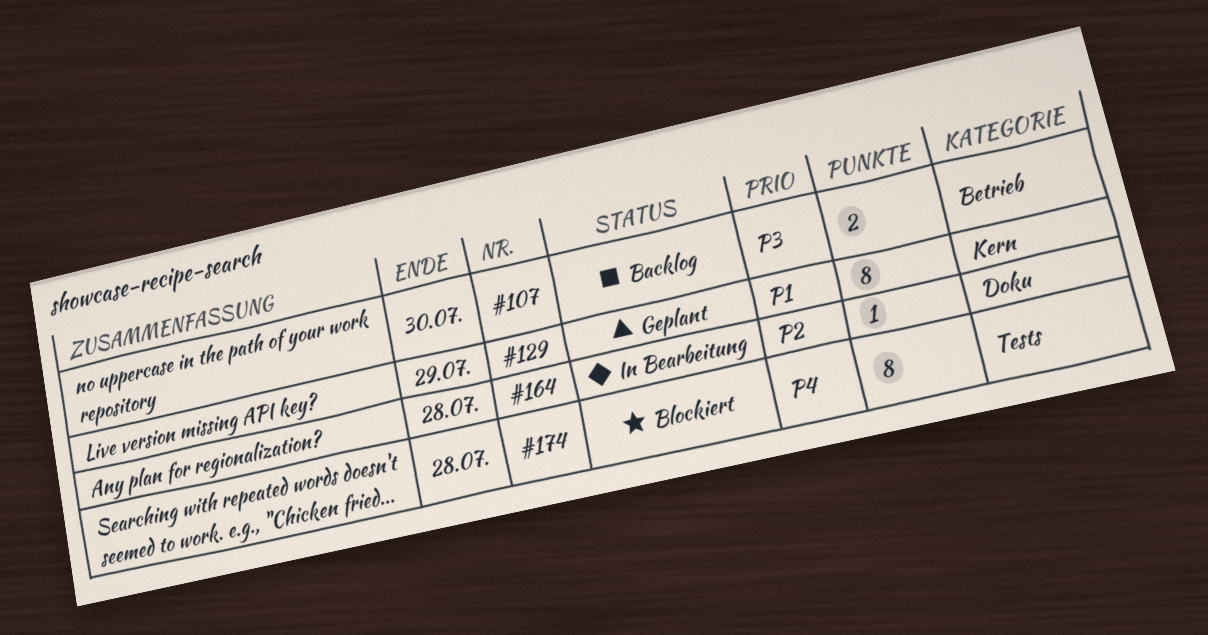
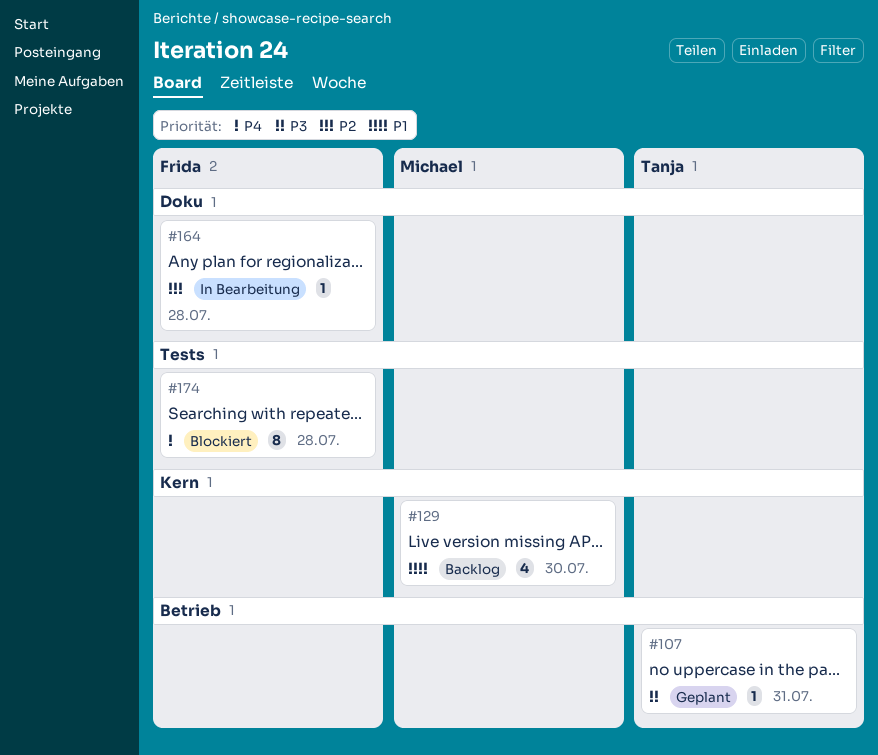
#107, status: Backlog -> Geplant
#107, estimate: 2 -> 1
#107, due: Jul 30 -> Jul 31
#129, status: Geplant -> Backlog
#129, estimate: 8 -> 4
#129, due: Jul 29 -> Jul 30

